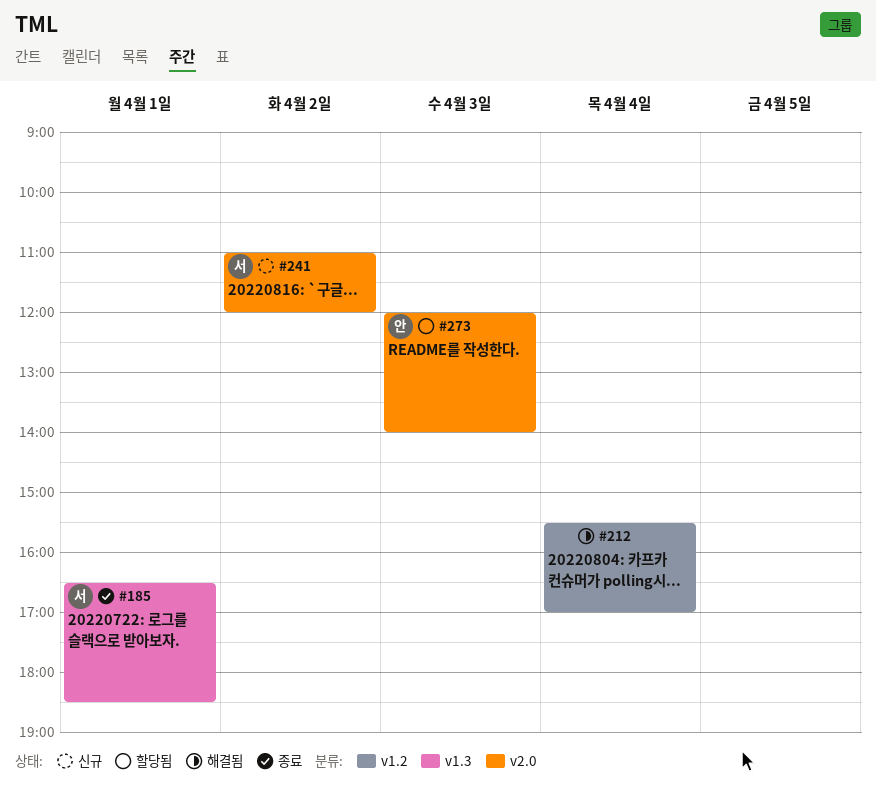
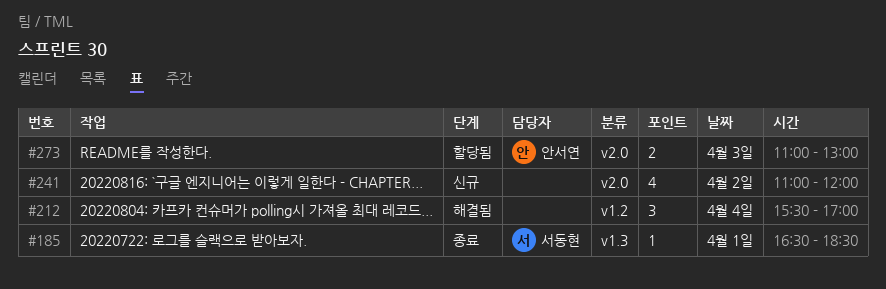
#241, owner: 서동현 -> none
#273, begins: 12:00 -> 11:00
#273, ends: 14:00 -> 13:00

